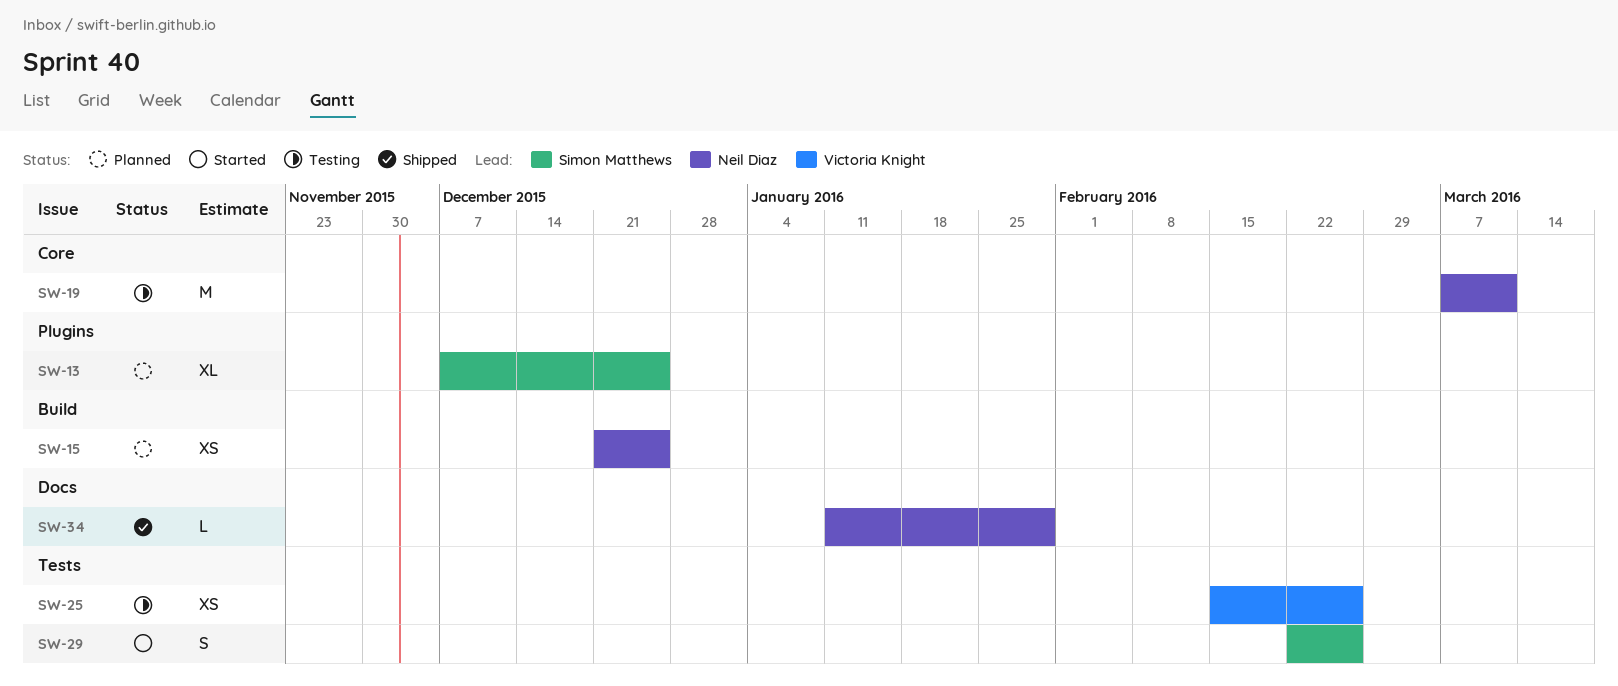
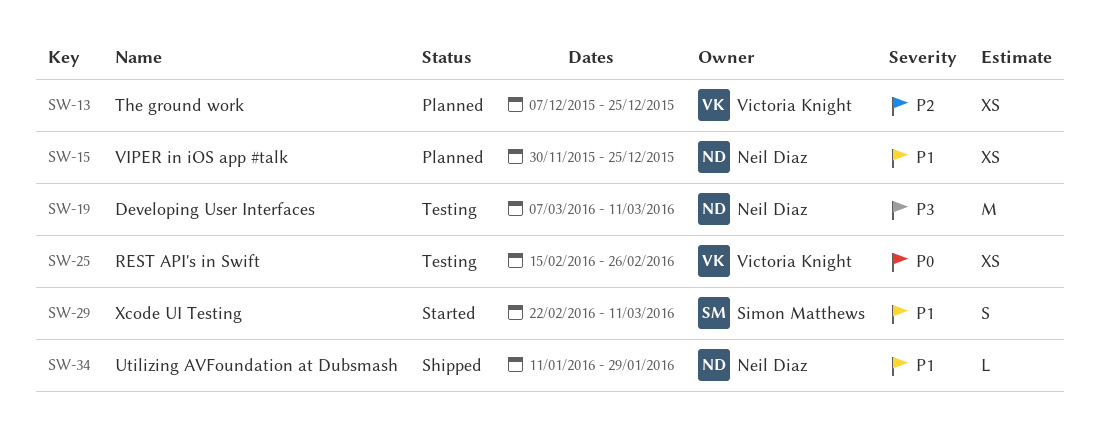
SW-13, owner: Simon Matthews -> Victoria Knight
SW-13, estimate: XL -> XS
SW-15, start: Dec 21 -> Nov 30
SW-29, due: Feb 26 -> Mar 11

